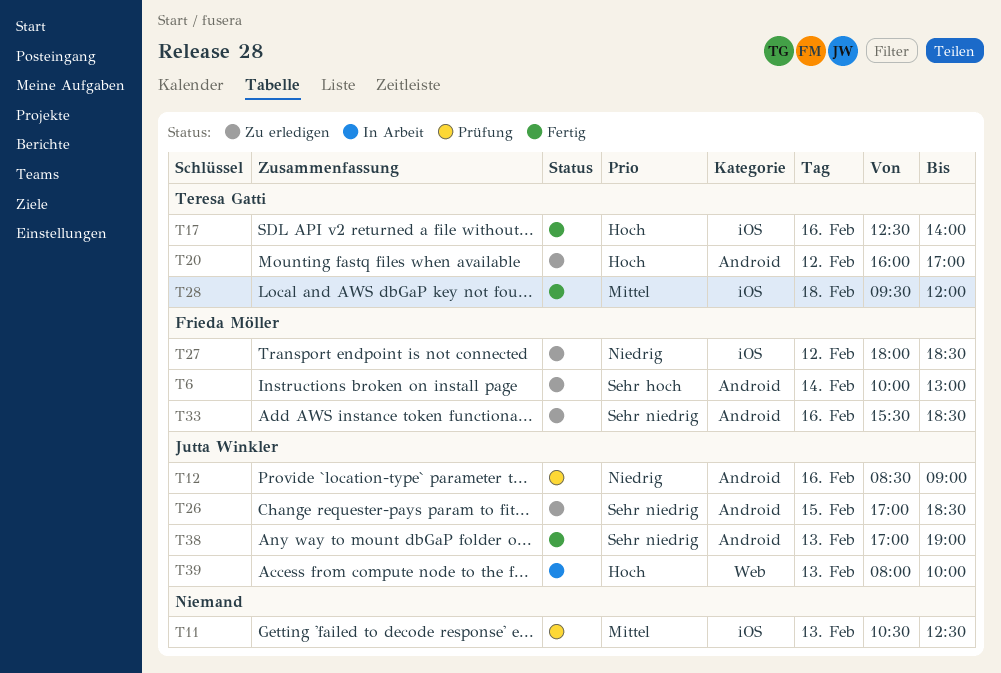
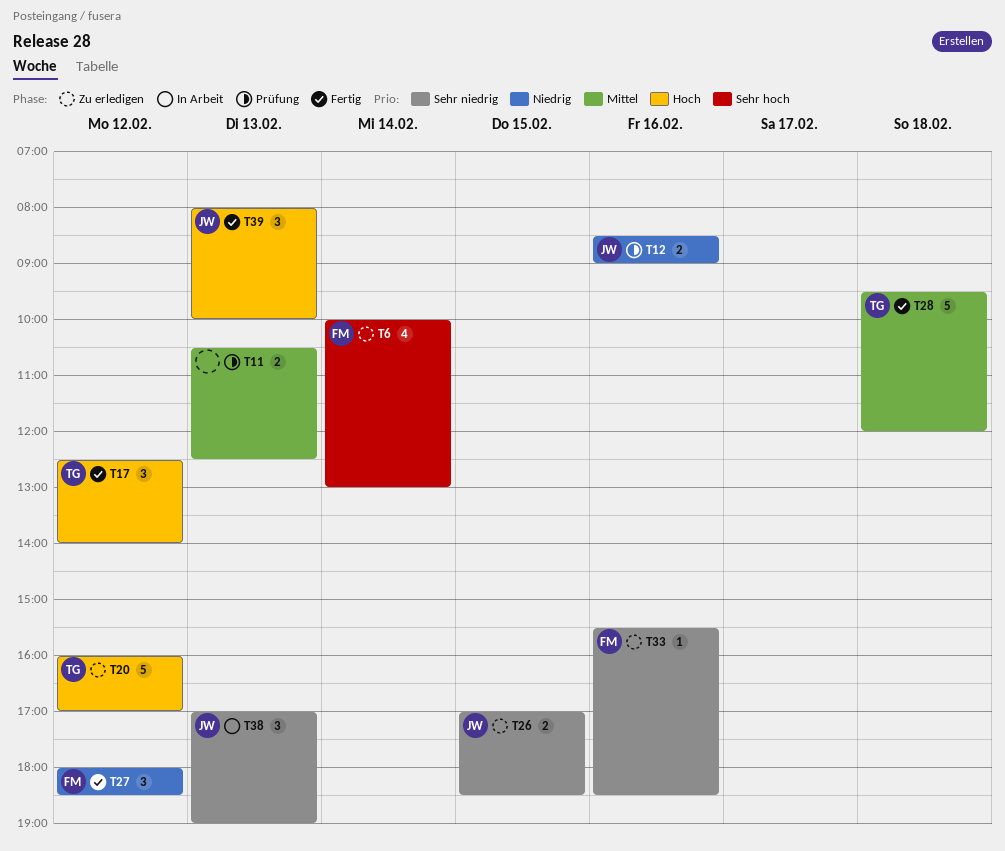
T17, day: Feb 16 -> Feb 12
T27, status: Zu erledigen -> Fertig
T38, status: Fertig -> In Arbeit
T39, status: In Arbeit -> Fertig

